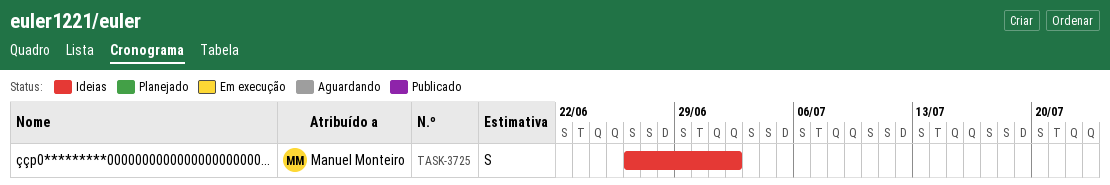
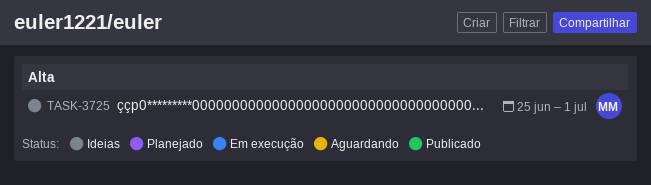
TASK-3725, start: Jun 26 -> Jun 25
TASK-3725, due: Jul 2 -> Jul 1

